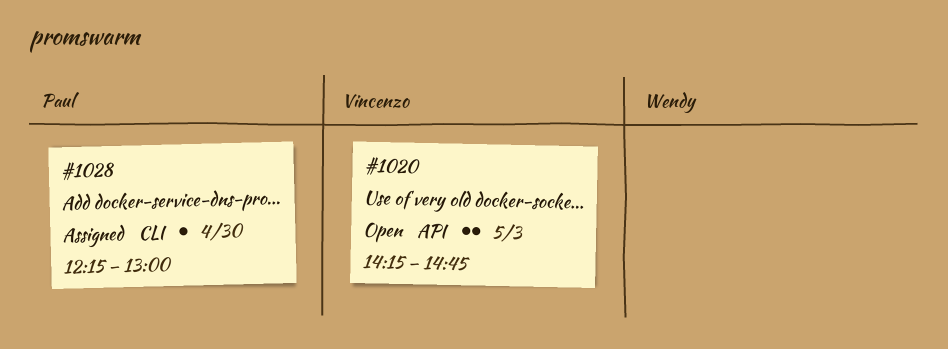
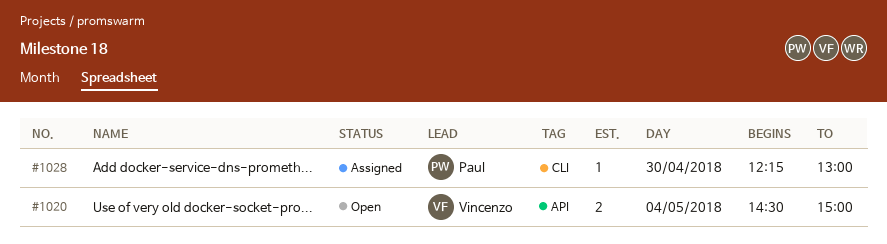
#1020, day: May 3 -> May 4
#1020, begins: 14:15 -> 14:30
#1020, ends: 14:45 -> 15:00

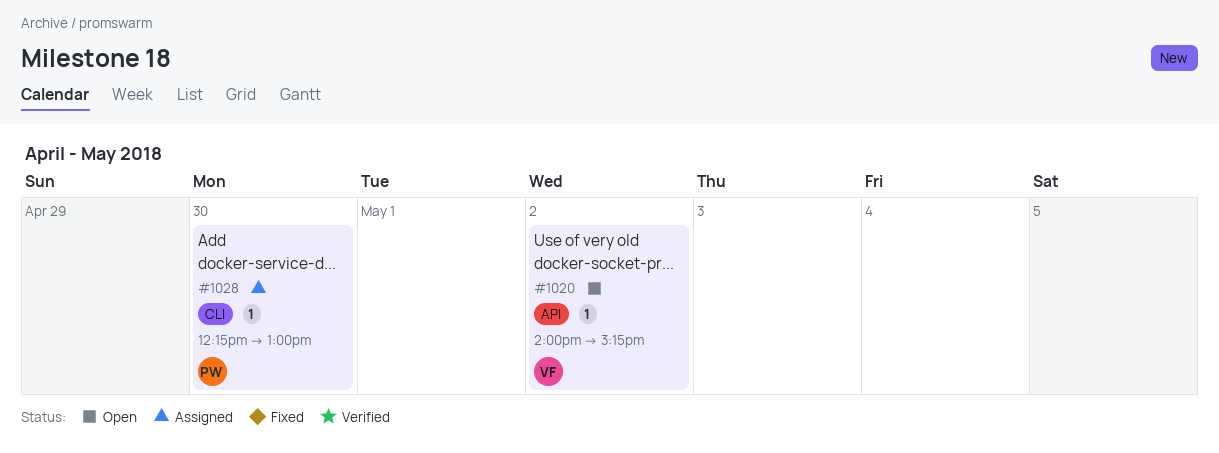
#1020, estimate: 2 -> 1
#1020, day: May 4 -> May 2
#1020, begins: 14:30 -> 14:00
#1020, ends: 15:00 -> 15:15

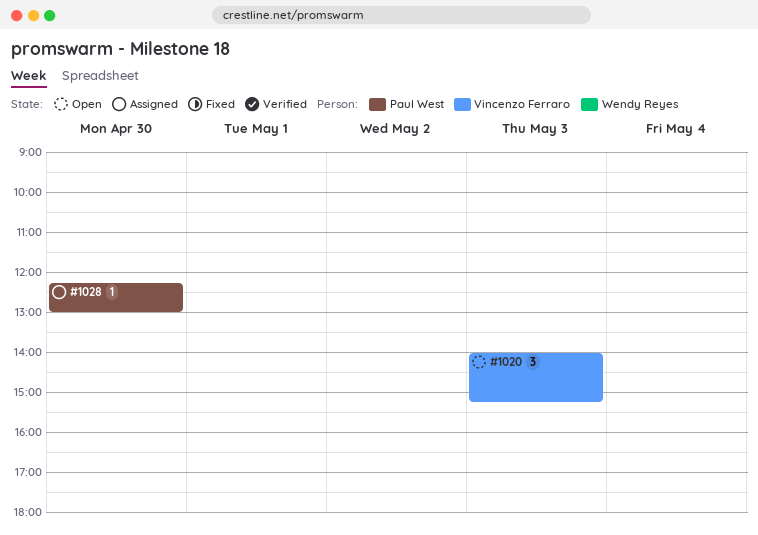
#1020, estimate: 1 -> 3
#1020, day: May 2 -> May 3

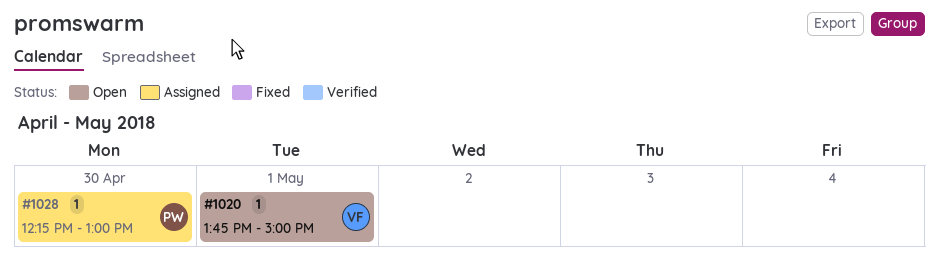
#1020, estimate: 3 -> 1
#1020, day: May 3 -> May 1
#1020, begins: 14:00 -> 13:45
#1020, ends: 15:15 -> 15:00

